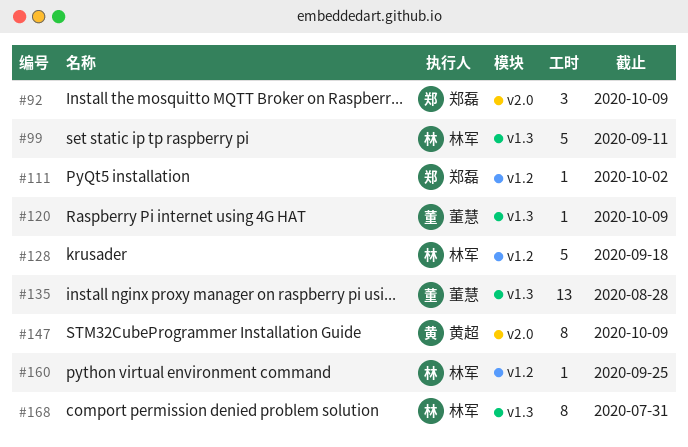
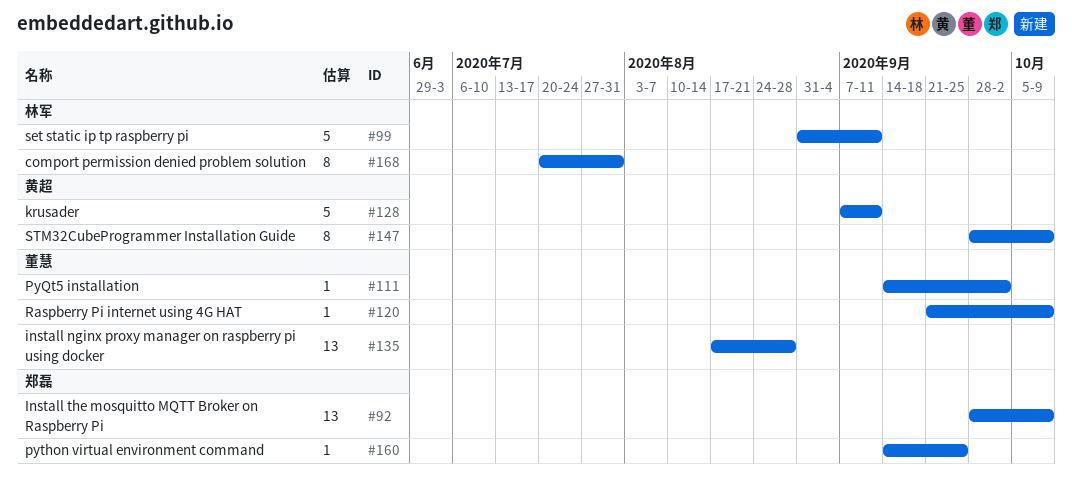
#92, estimate: 3 -> 13
#111, owner: 郑磊 -> 董慧
#128, owner: 林军 -> 黄超
#128, due: Sep 18 -> Sep 11
#160, owner: 林军 -> 郑磊

